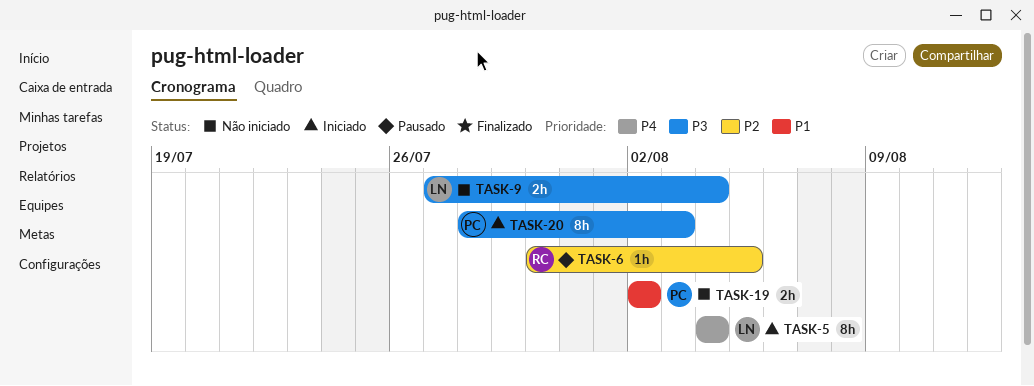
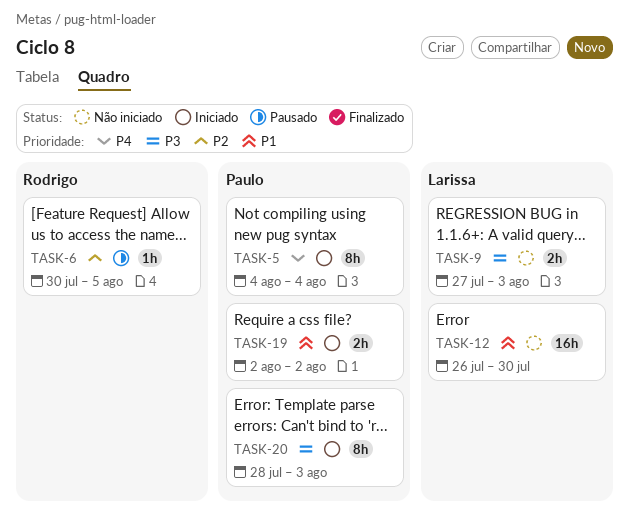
TASK-5, owner: Larissa -> Paulo
TASK-9, due: Aug 4 -> Aug 3
TASK-12: none -> present
TASK-19, status: Não iniciado -> Iniciado

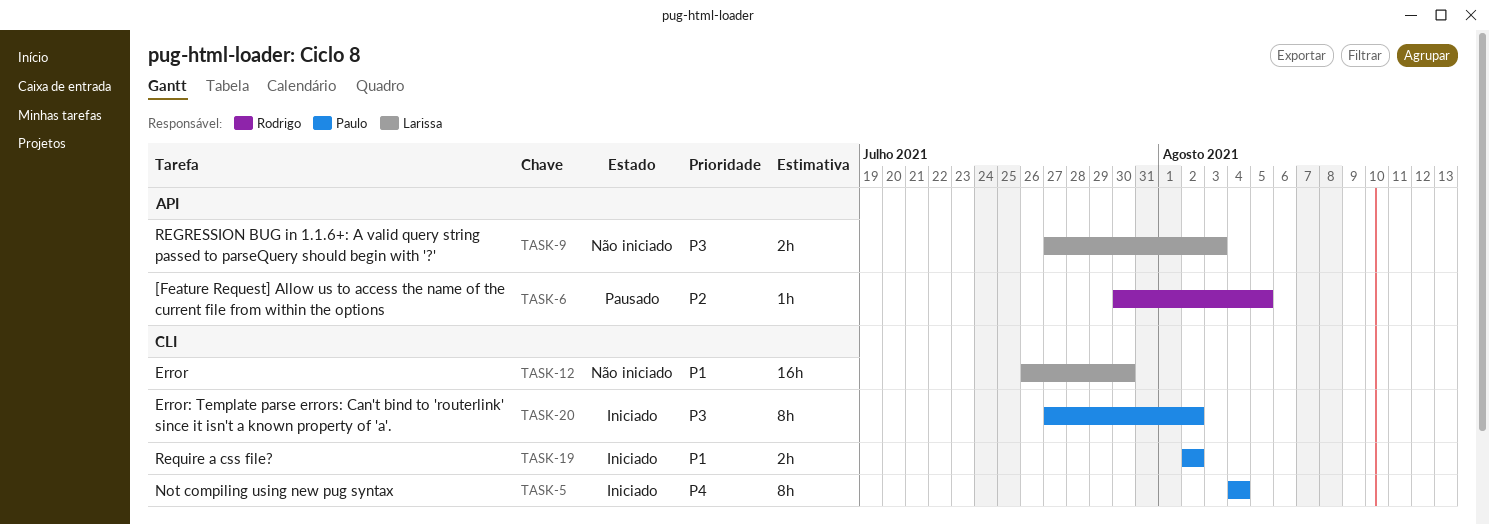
TASK-20, start: Jul 28 -> Jul 27
TASK-20, due: Aug 3 -> Aug 2

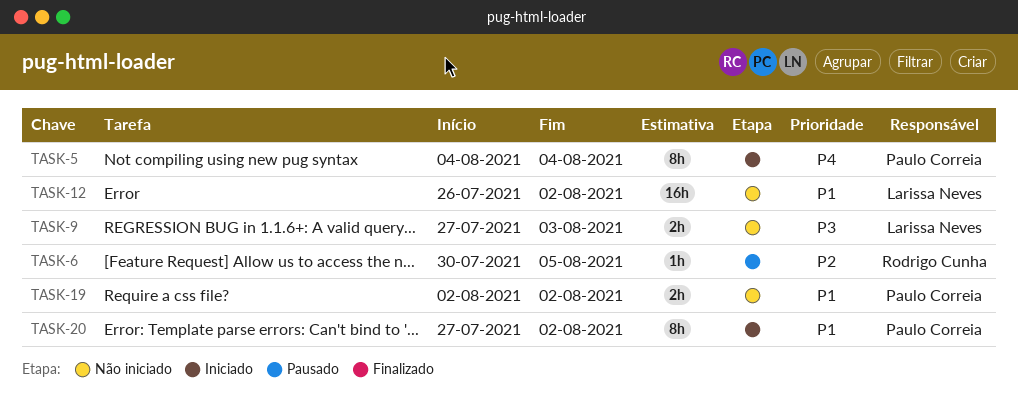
TASK-12, due: Jul 30 -> Aug 2
TASK-19, status: Iniciado -> Não iniciado
TASK-20, priority: P3 -> P1

